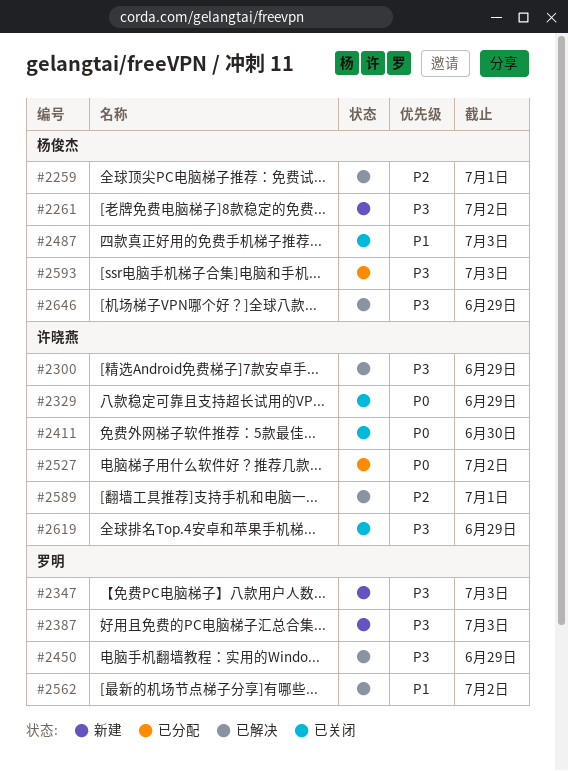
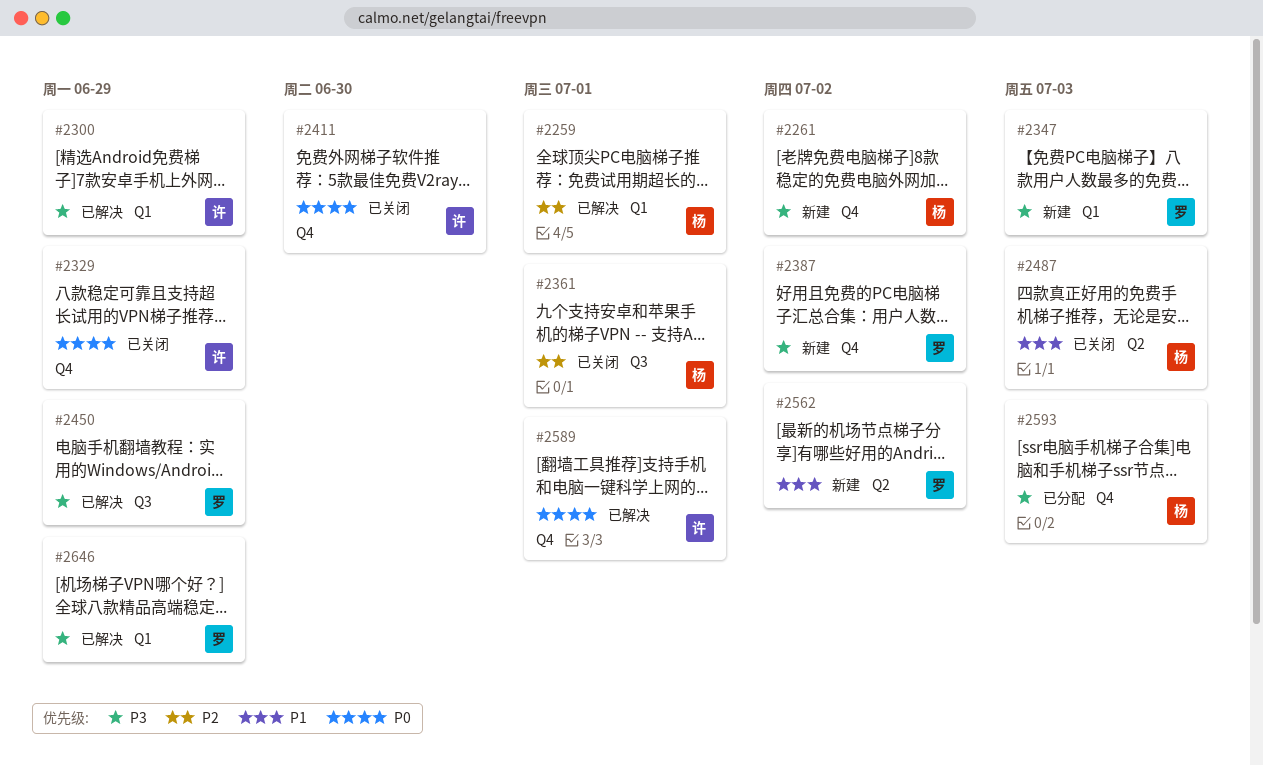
#2361: none -> present
#2387, due: Jul 3 -> Jul 2
#2527: present -> none
#2562, status: 已解决 -> 新建
#2589, priority: P2 -> P0
#2619: present -> none
#2646, owner: 杨俊杰 -> 罗明

